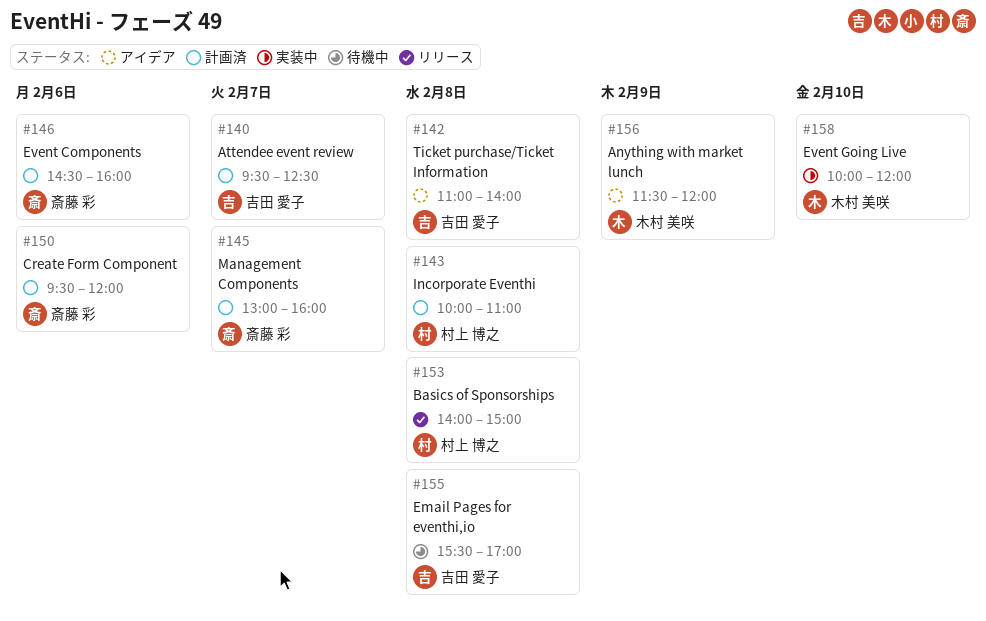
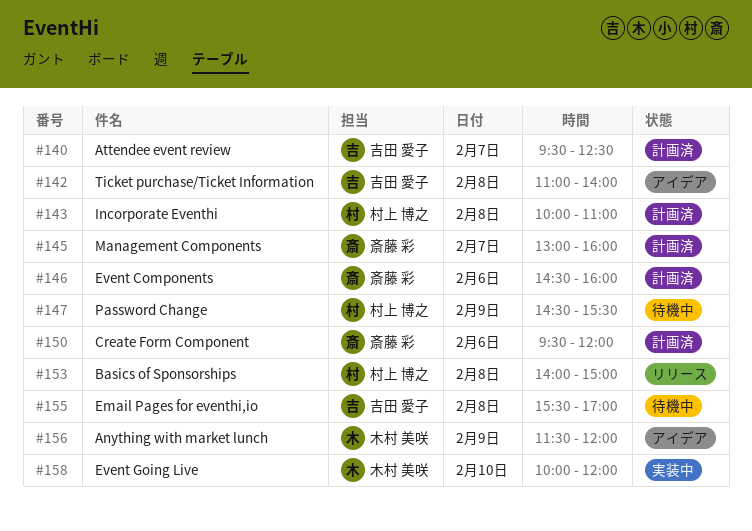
#147: none -> present

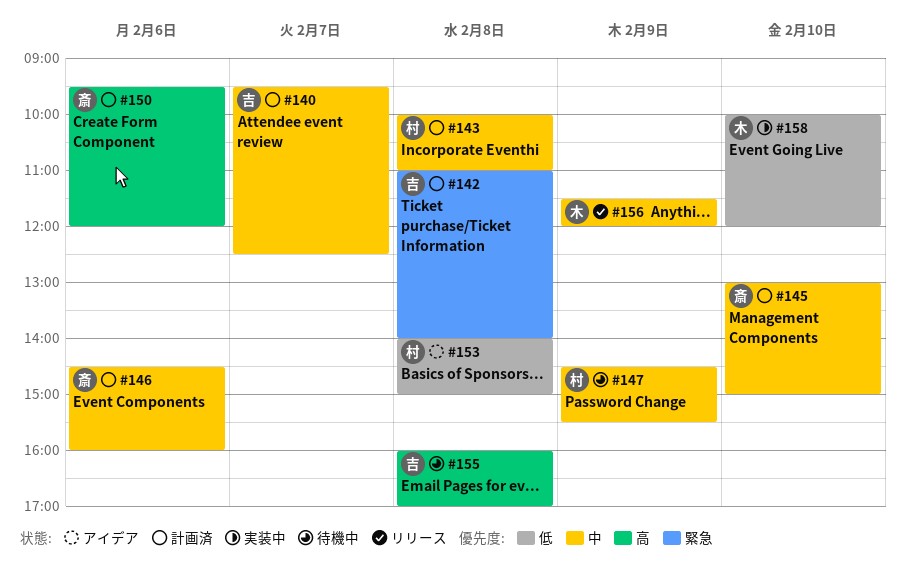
#142, status: アイデア -> 計画済
#145, day: Feb 7 -> Feb 10
#145, ends: 16:00 -> 15:00
#153, status: リリース -> アイデア
#155, begins: 15:30 -> 16:00
#156, status: アイデア -> リリース

